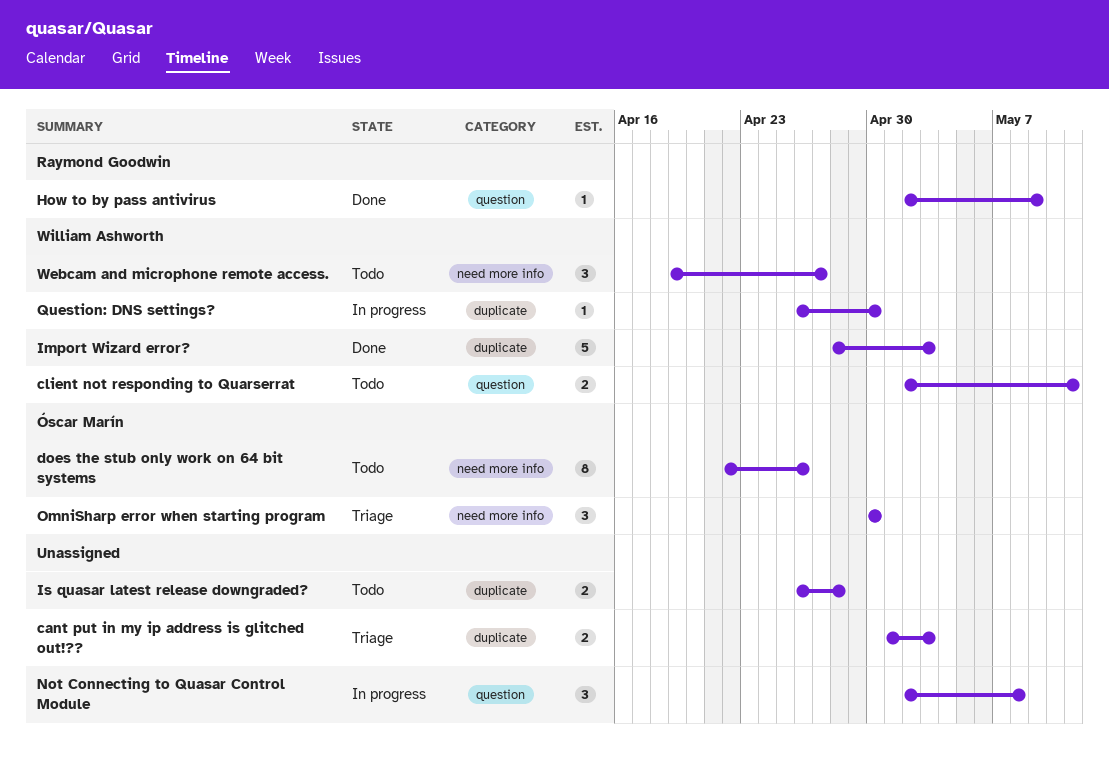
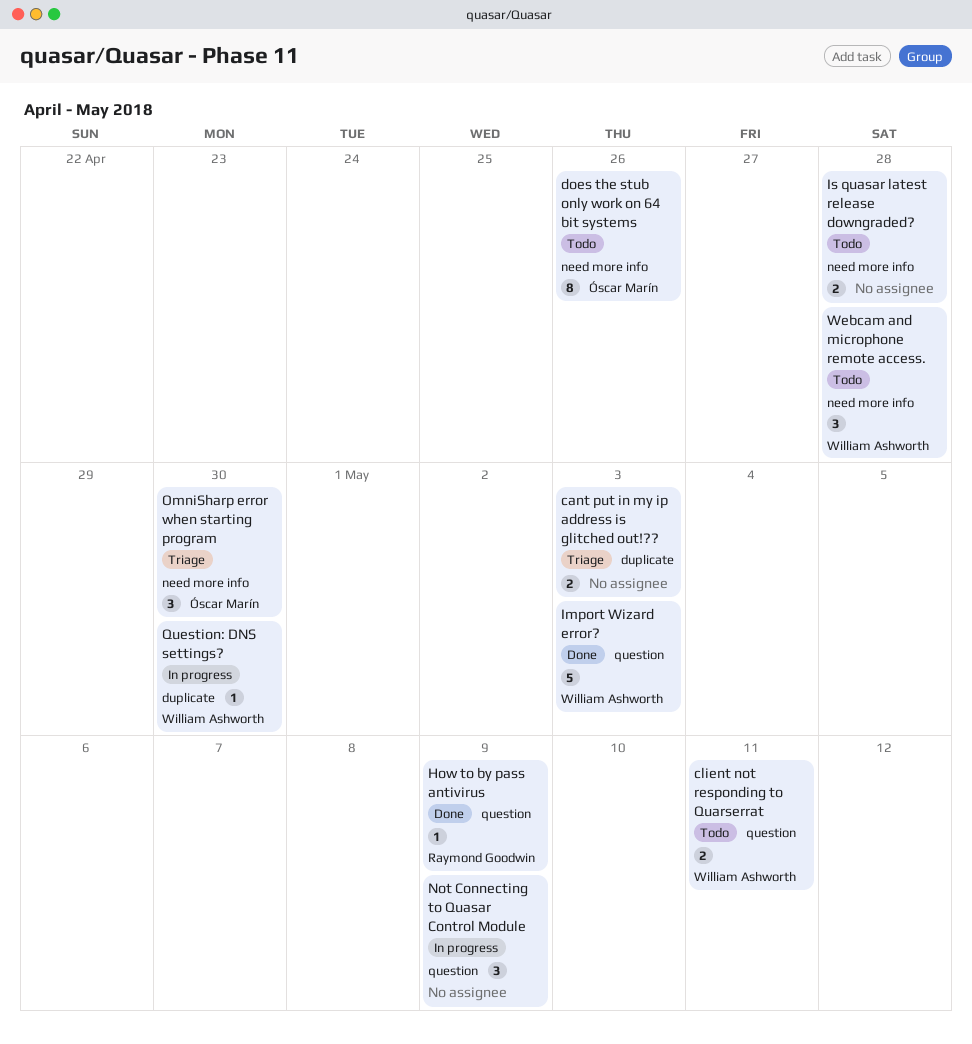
Import Wizard error?, label: duplicate -> question
Is quasar latest release downgraded?, label: duplicate -> need more info
Not Connecting to Quasar Control Module, due: May 8 -> May 9
Webcam and microphone remote access., due: Apr 27 -> Apr 28

